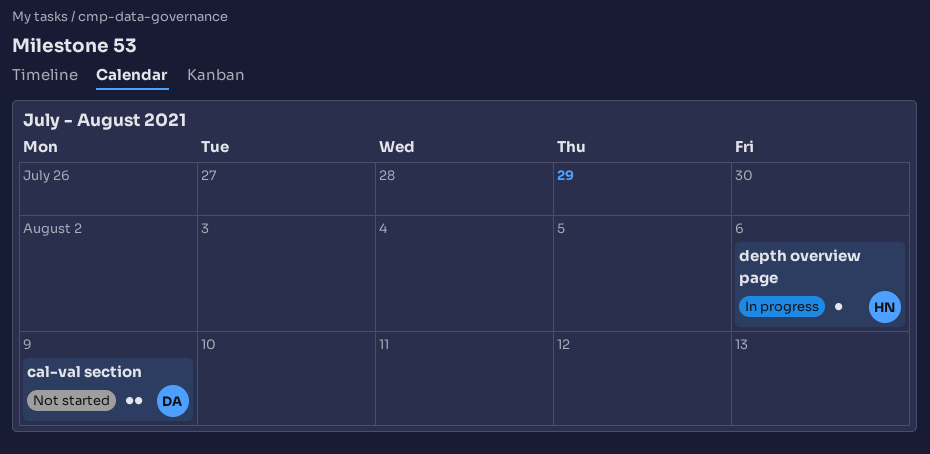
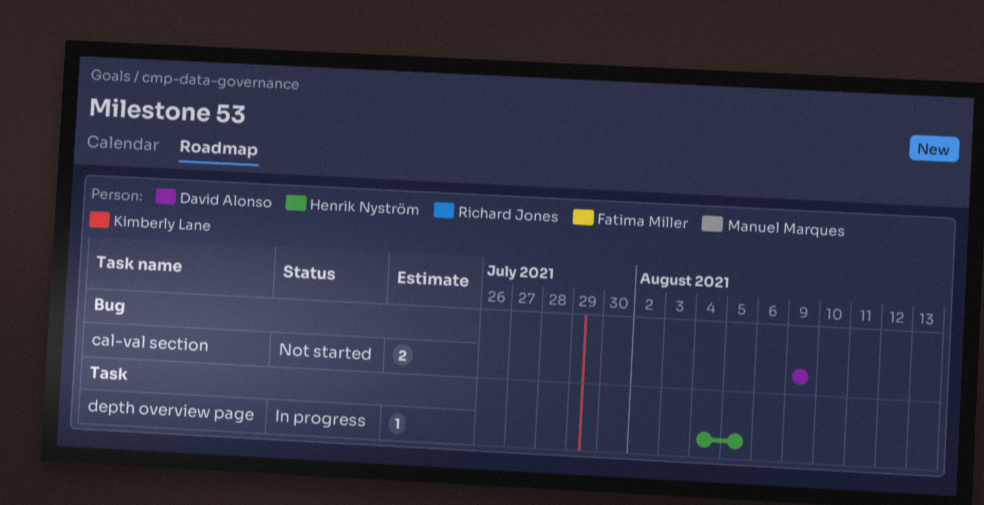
depth overview page, due: Aug 6 -> Aug 5

